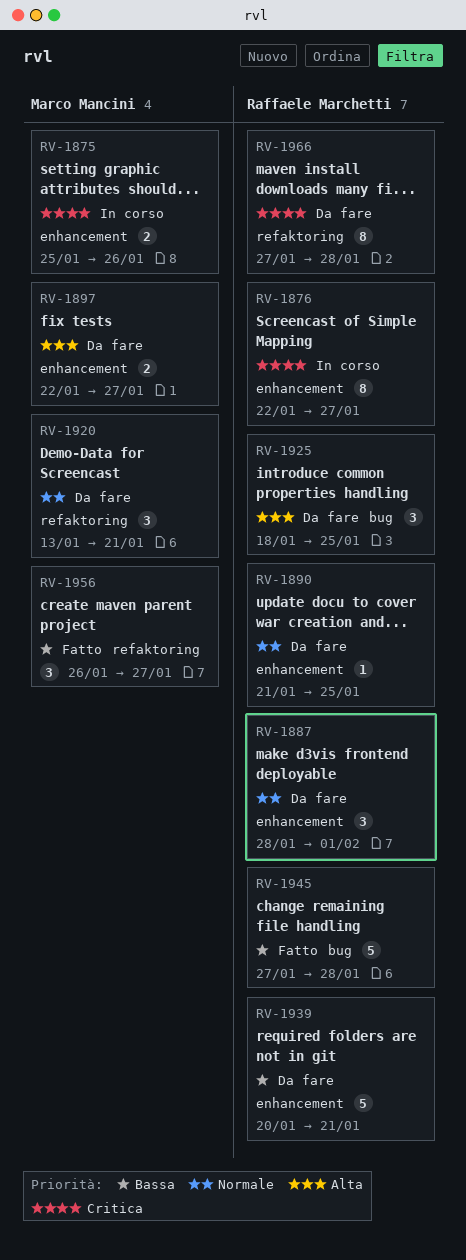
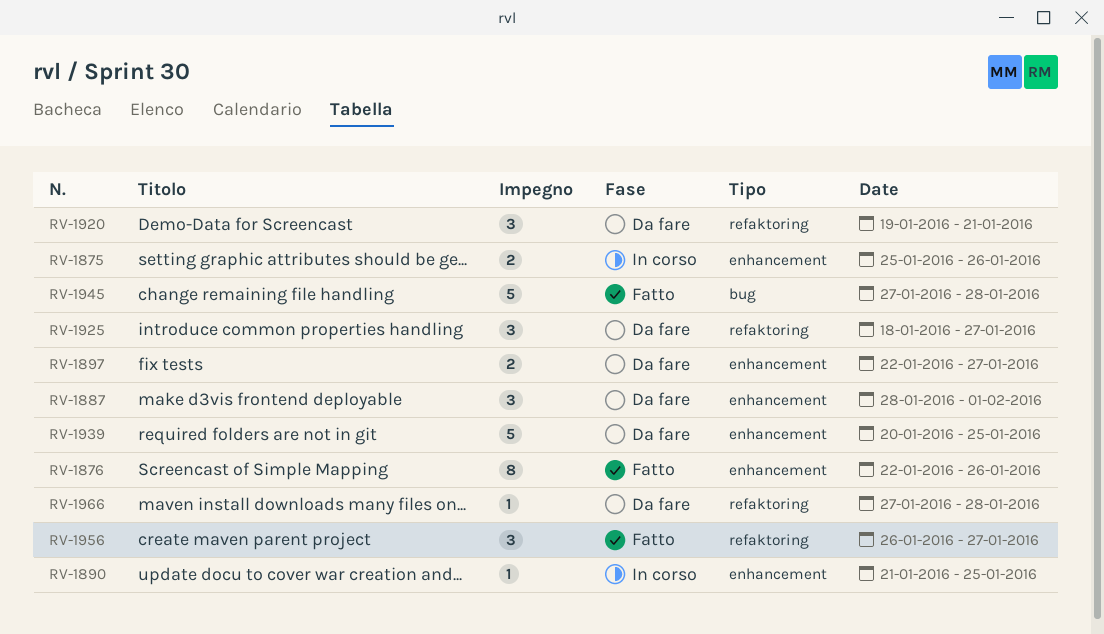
RV-1876, status: In corso -> Fatto
RV-1876, due: Jan 27 -> Jan 26
RV-1890, status: Da fare -> In corso
RV-1920, start: Jan 13 -> Jan 19
RV-1925, label: bug -> refaktoring
RV-1925, due: Jan 25 -> Jan 27
RV-1939, due: Jan 21 -> Jan 25
RV-1966, estimate: 8 -> 1

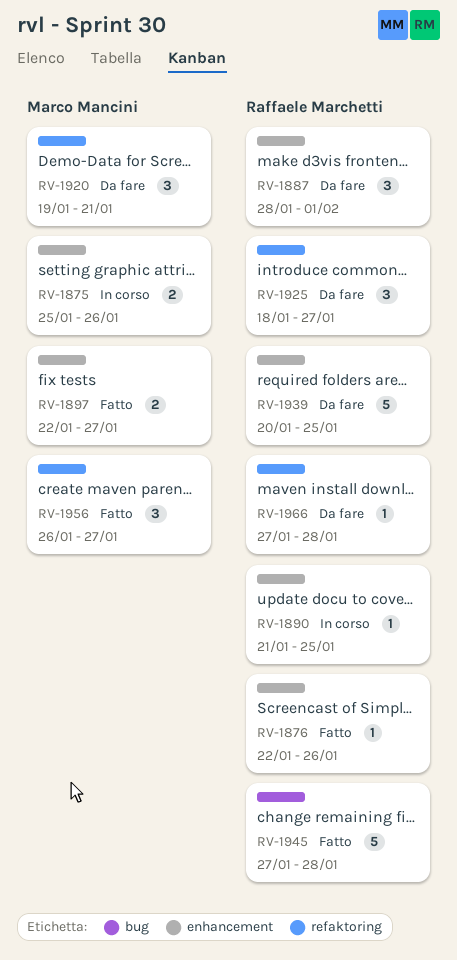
RV-1876, estimate: 8 -> 1
RV-1897, status: Da fare -> Fatto

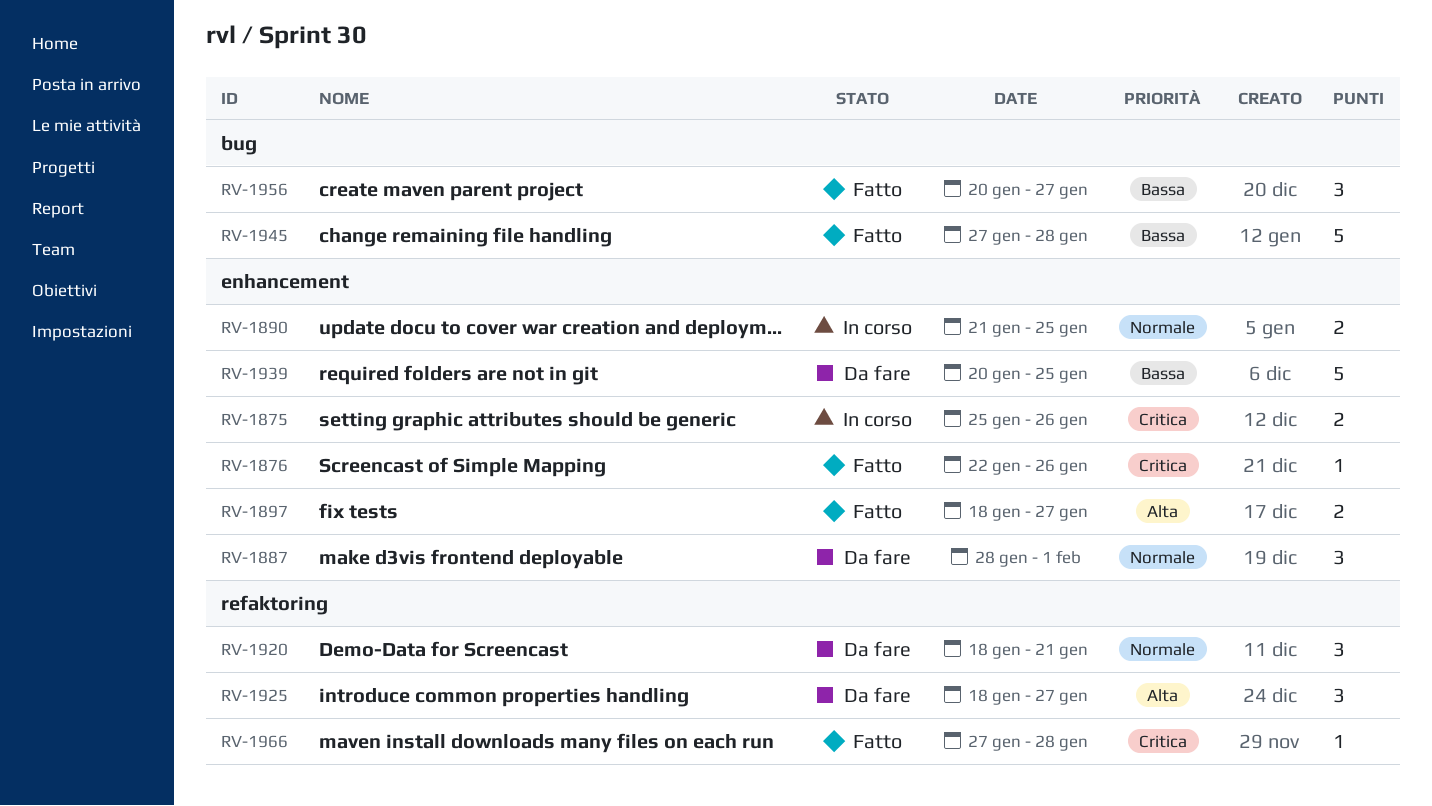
RV-1890, estimate: 1 -> 2
RV-1897, start: Jan 22 -> Jan 18
RV-1920, start: Jan 19 -> Jan 18
RV-1956, label: refaktoring -> bug
RV-1956, start: Jan 26 -> Jan 20
RV-1966, status: Da fare -> Fatto

